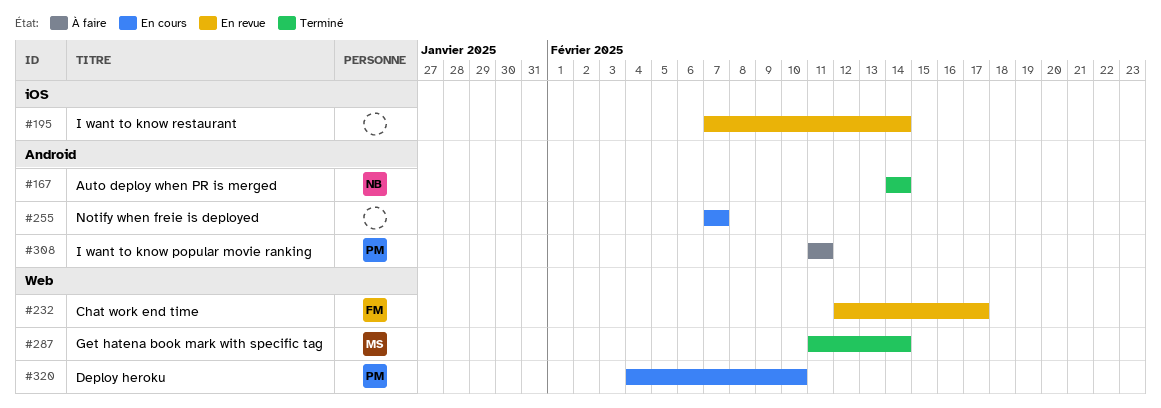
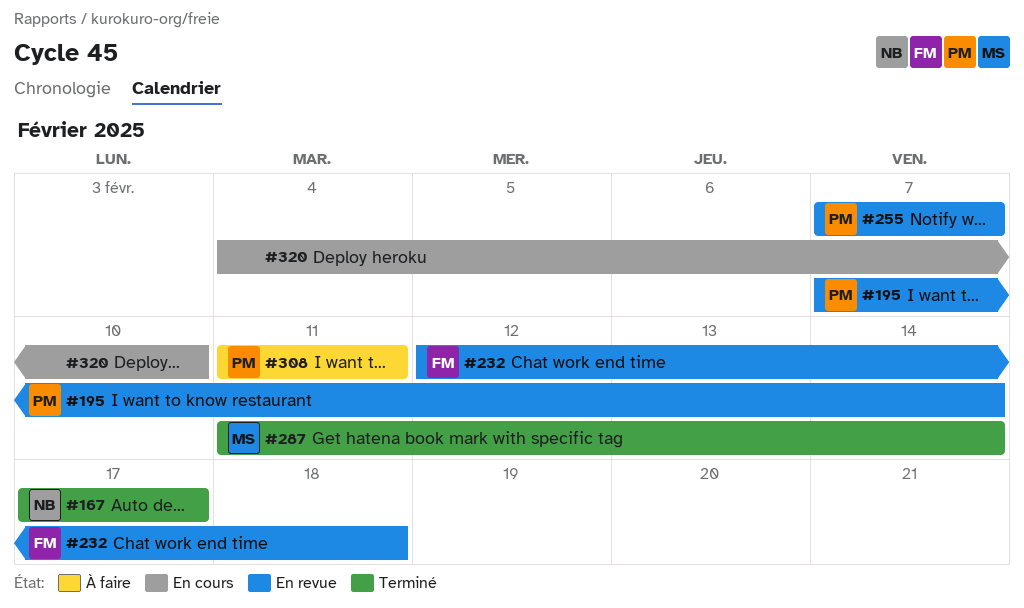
#167, start: Feb 14 -> Feb 17
#167, due: Feb 14 -> Feb 17
#195, owner: none -> PM
#232, due: Feb 17 -> Feb 18
#255, status: En cours -> En revue
#255, owner: none -> PM
#320, owner: PM -> none

